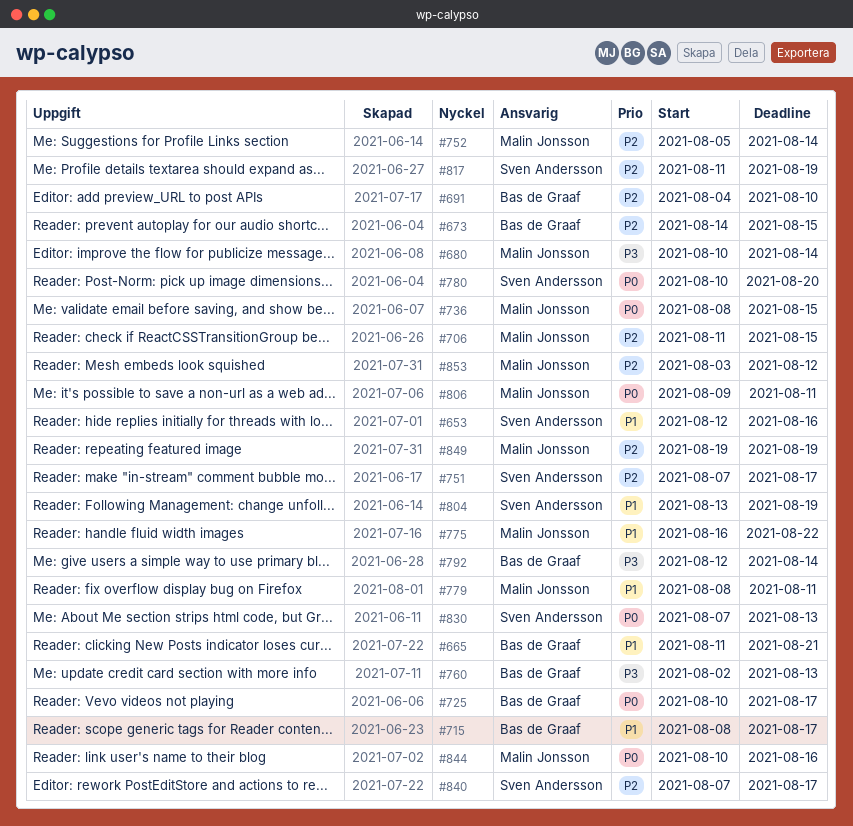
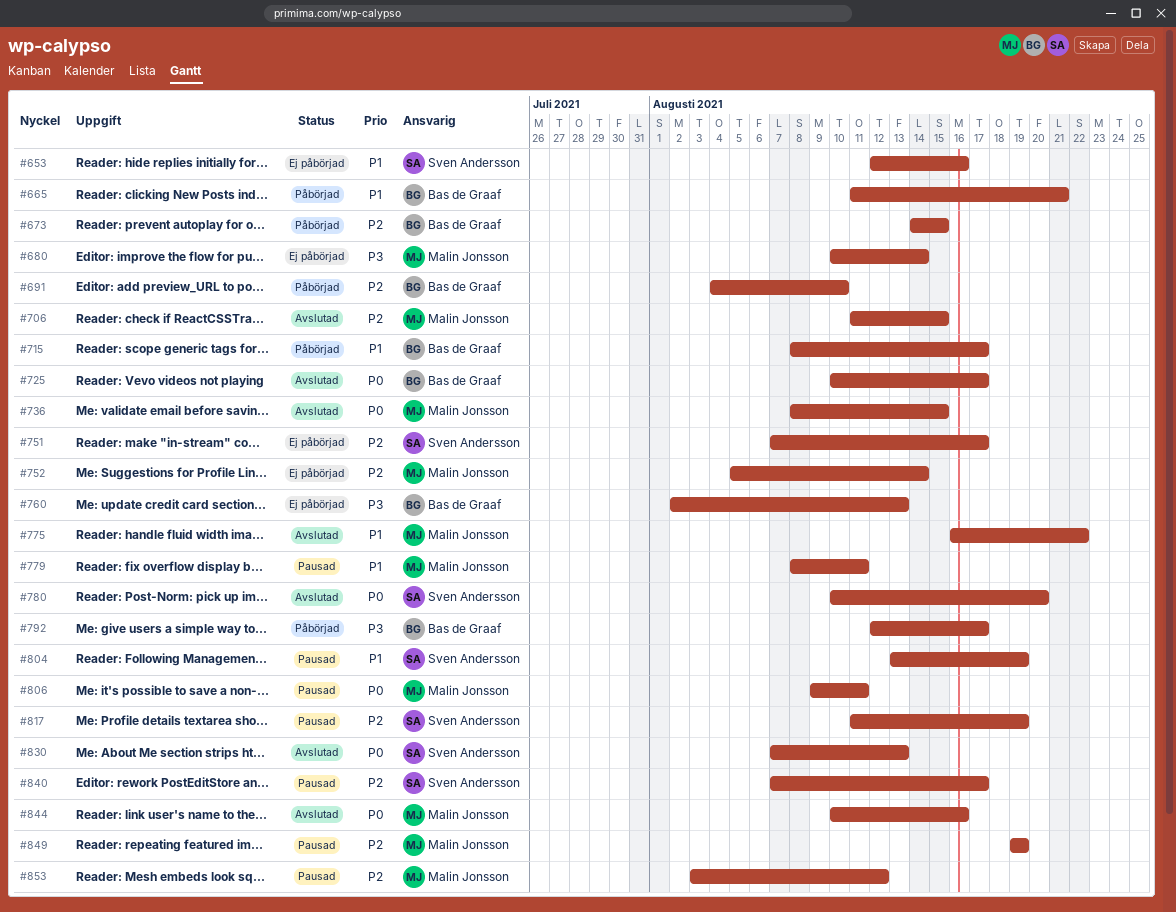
#792, due: Aug 14 -> Aug 17

